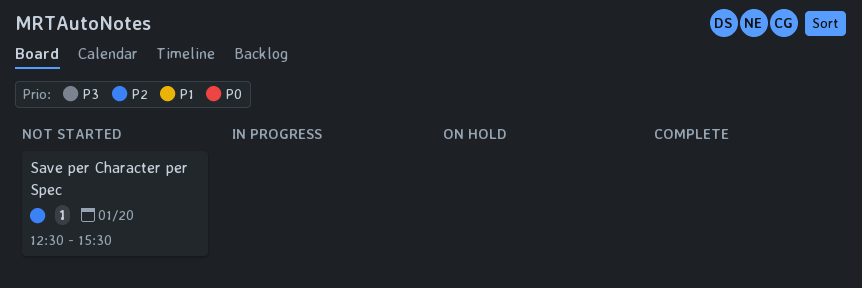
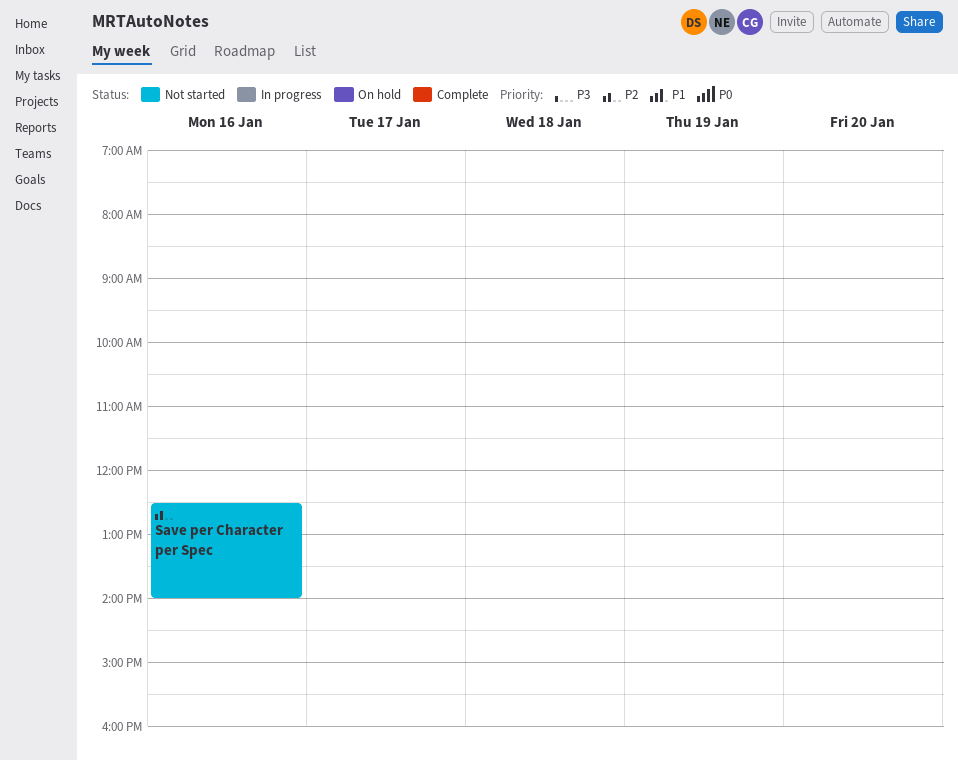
Save per Character per Spec, day: Jan 20 -> Jan 16
Save per Character per Spec, ends: 15:30 -> 14:00

